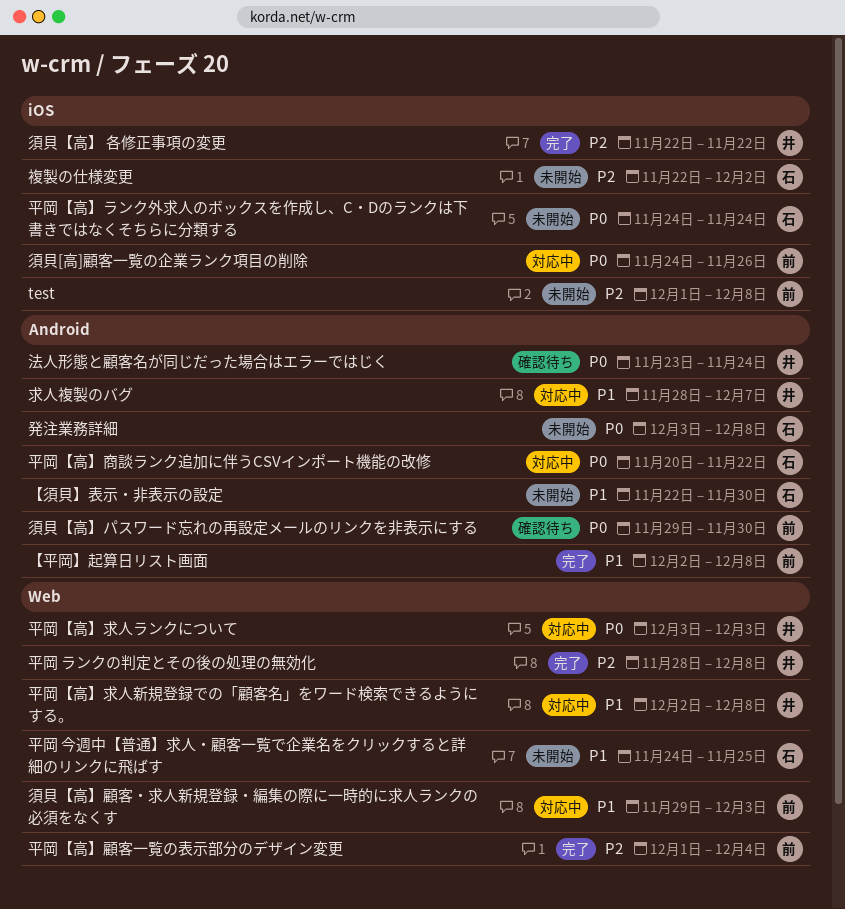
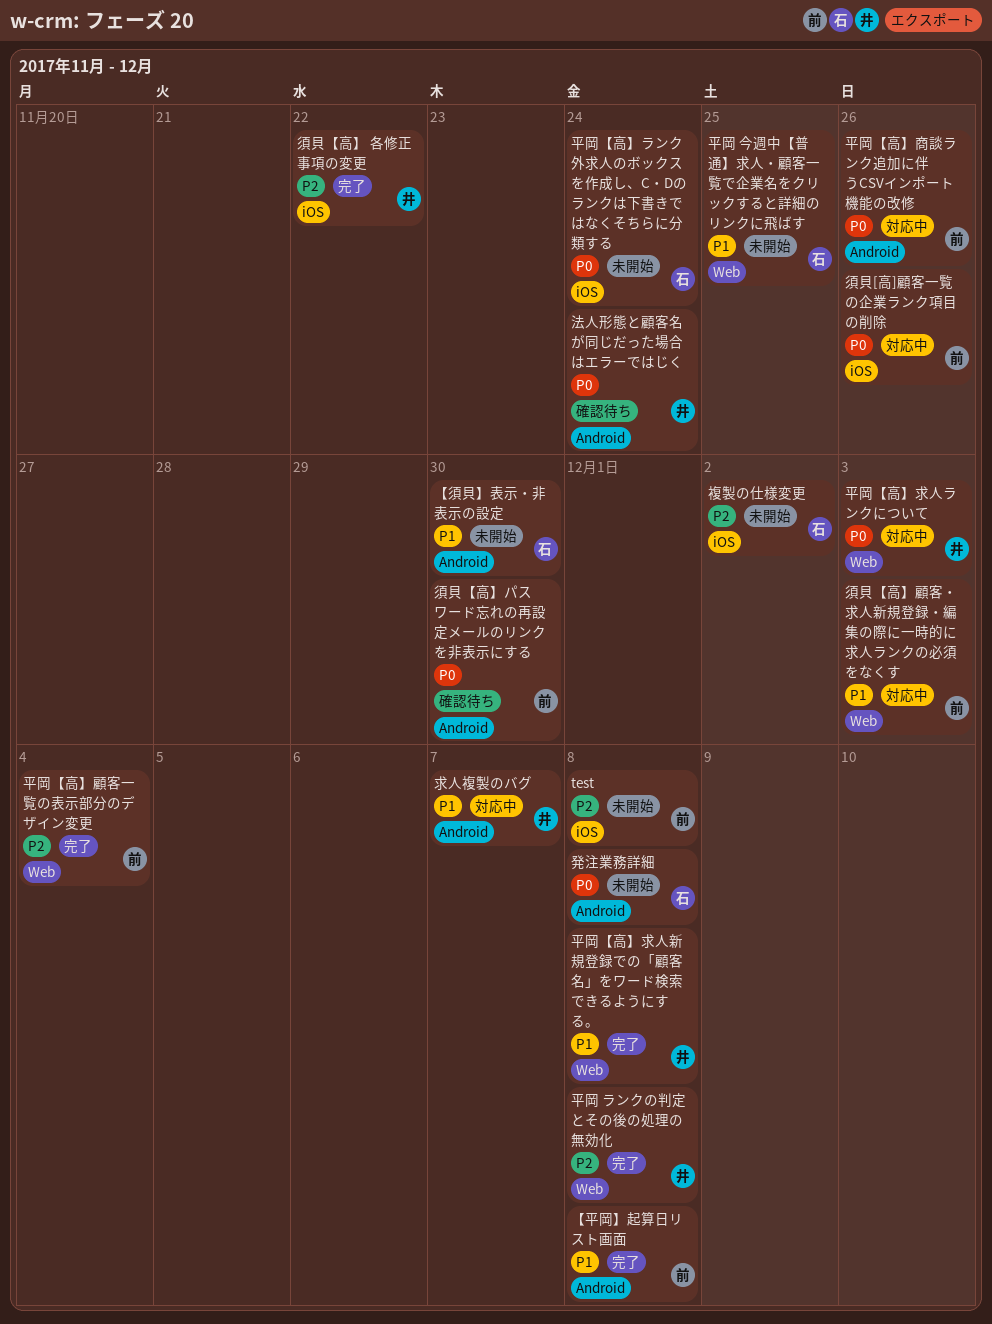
平岡【高】商談ランク追加に伴うCSVインポート機能の改修, owner: 石 -> 前
平岡【高】商談ランク追加に伴うCSVインポート機能の改修, due: Nov 22 -> Nov 26
平岡【高】求人新規登録での「顧客名」をワード検索できるようにする。, status: 対応中 -> 完了

